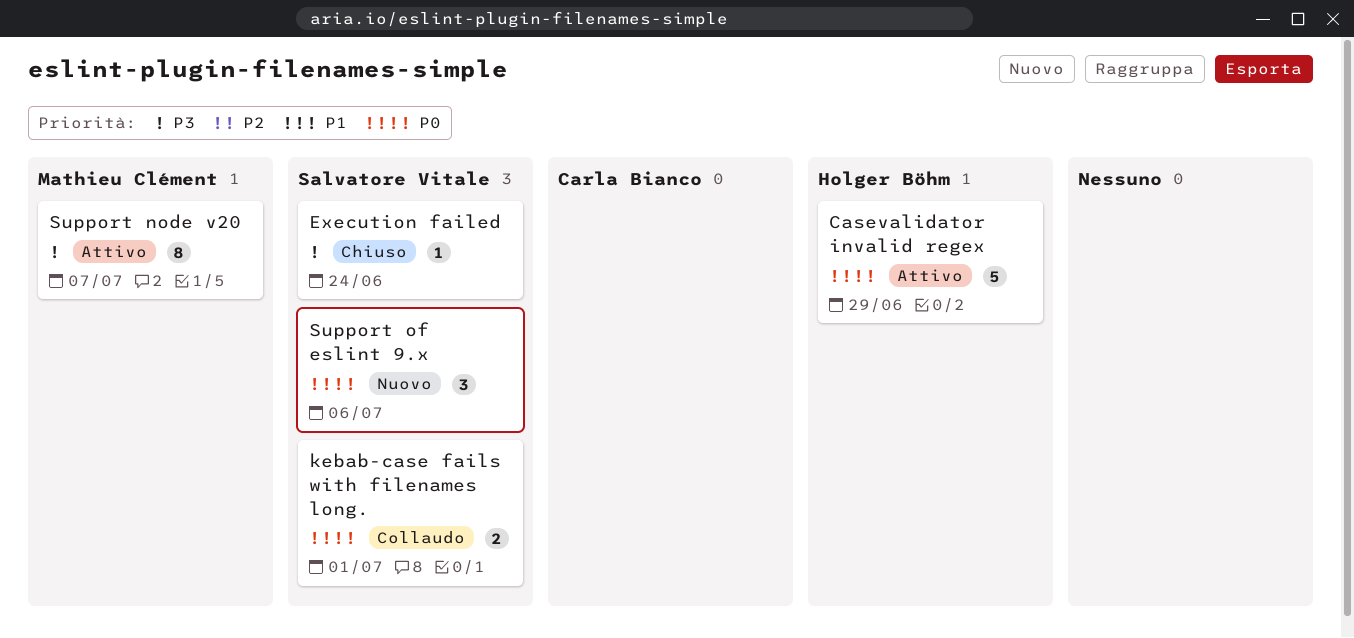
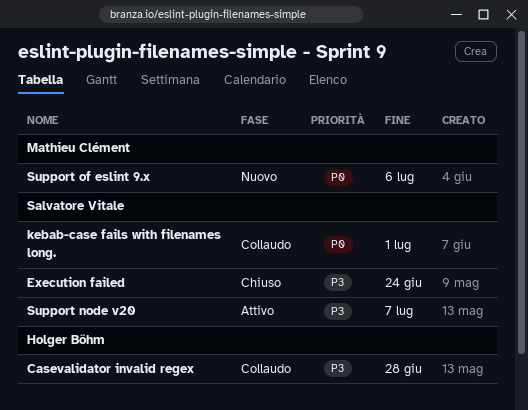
Casevalidator invalid regex, status: Attivo -> Collaudo
Casevalidator invalid regex, priority: P0 -> P3
Casevalidator invalid regex, due: Jun 29 -> Jun 28
Support node v20, owner: Mathieu Clément -> Salvatore Vitale
Support of eslint 9.x, owner: Salvatore Vitale -> Mathieu Clément

